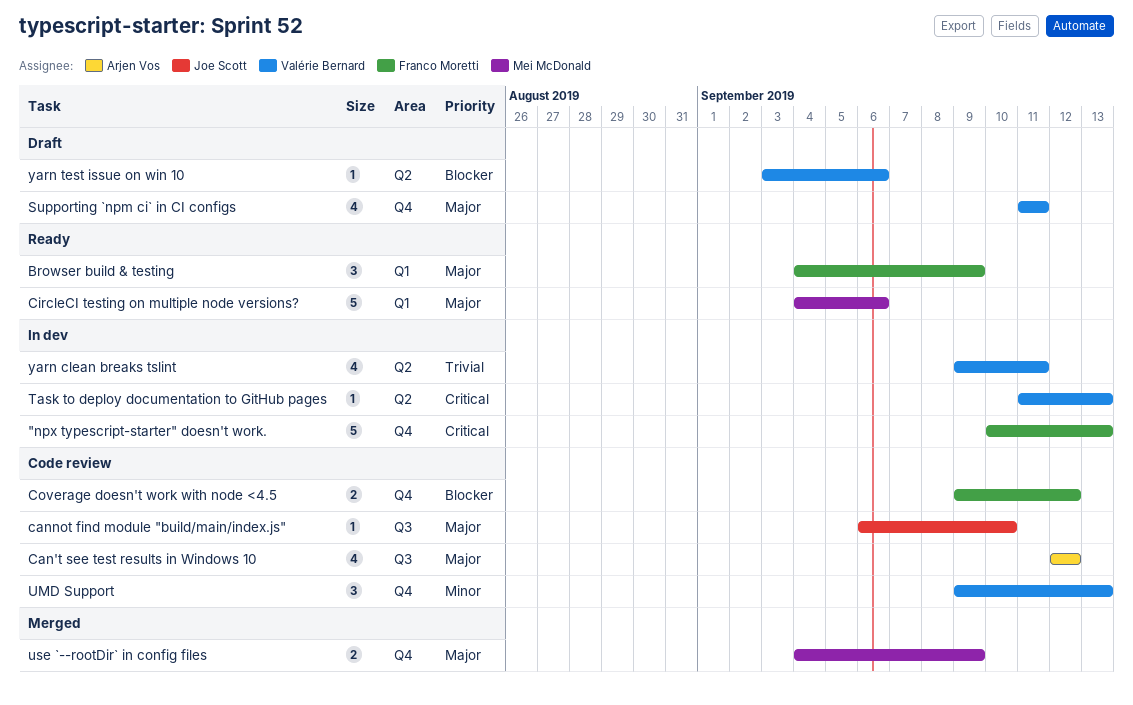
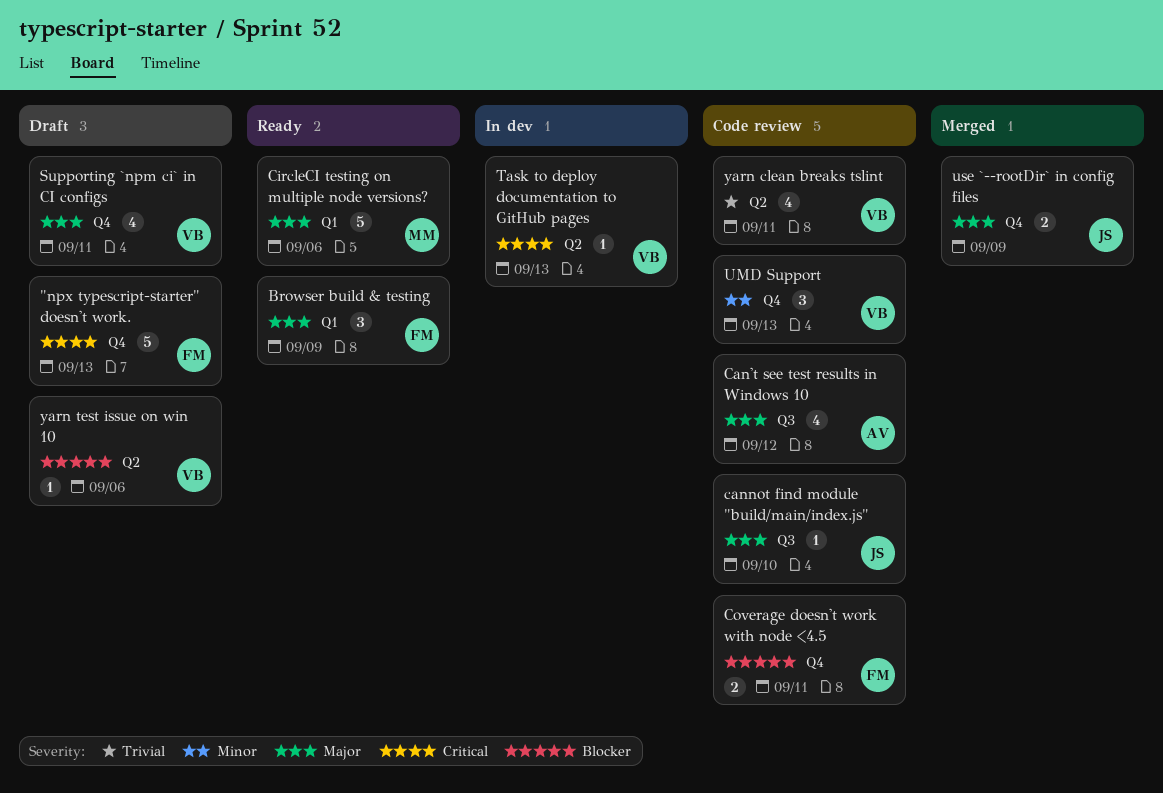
"npx typescript-starter" doesn't work., status: In dev -> Draft
Coverage doesn't work with node <4.5, due: Sep 12 -> Sep 11
use `--rootDir` in config files, owner: Mei McDonald -> Joe Scott
yarn clean breaks tslint, status: In dev -> Code review

